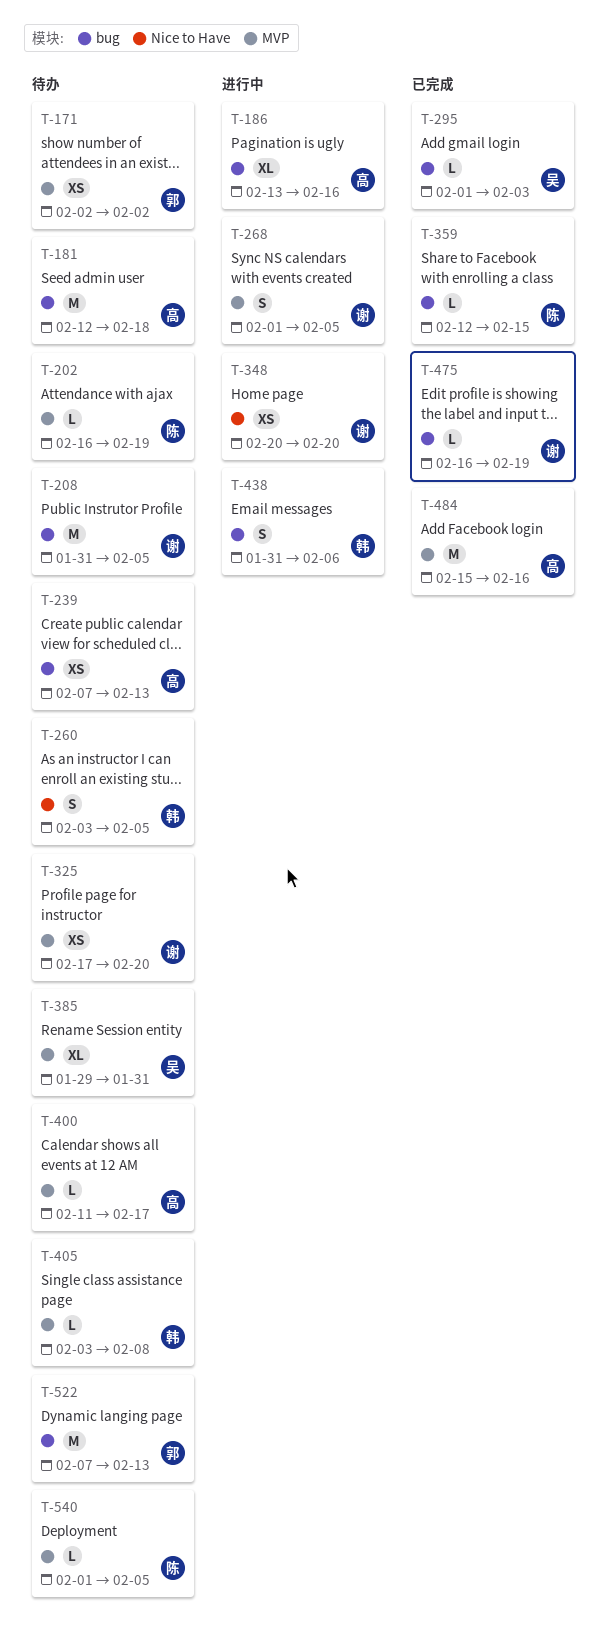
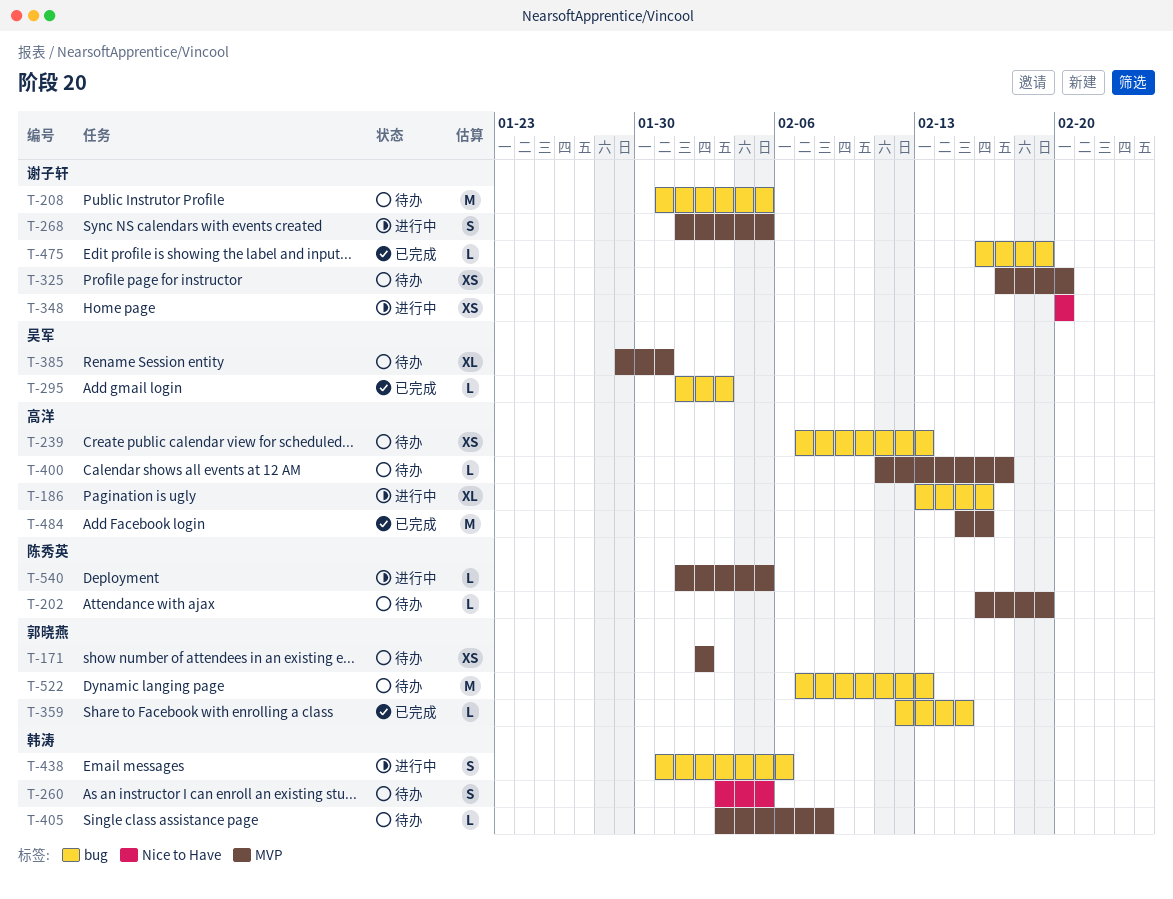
T-181: present -> none
T-359, owner: 陈秀英 -> 郭晓燕
T-540, status: 待办 -> 进行中

